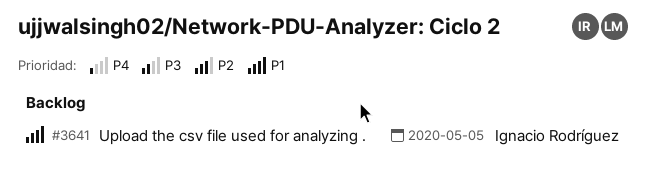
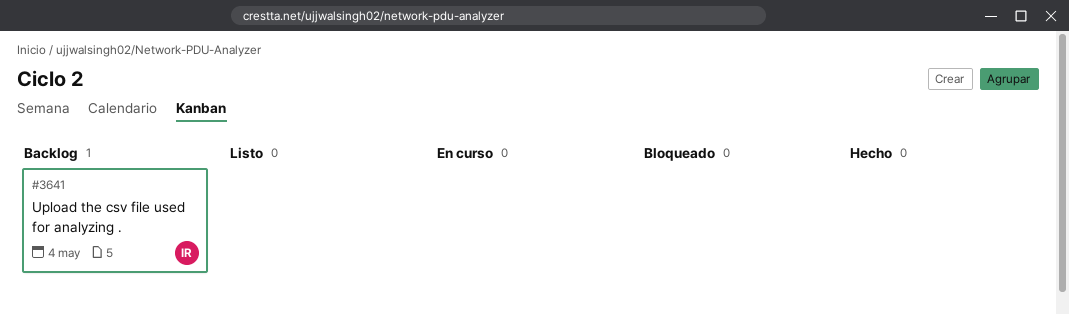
#3641, due: May 5 -> May 4

